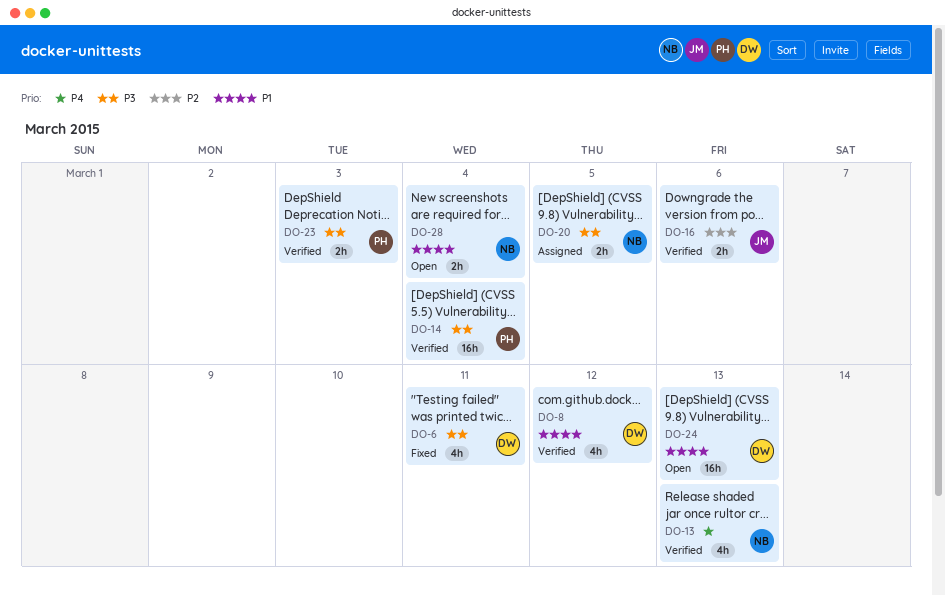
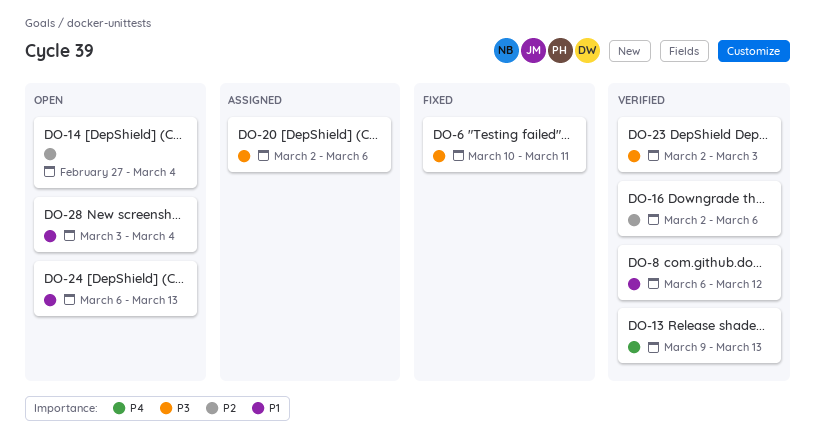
DO-14, status: Verified -> Open
DO-14, priority: P3 -> P2
DO-20, due: Mar 5 -> Mar 6

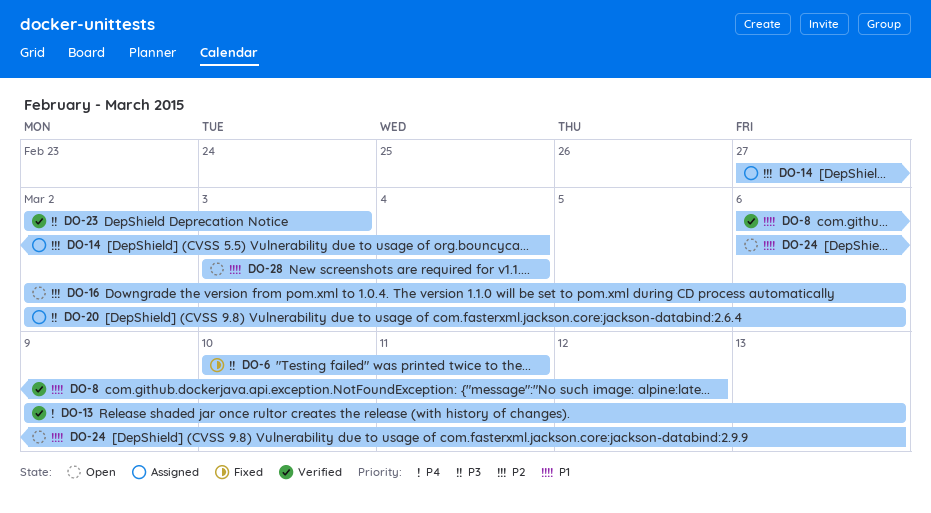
DO-14, status: Open -> Assigned
DO-16, status: Verified -> Open

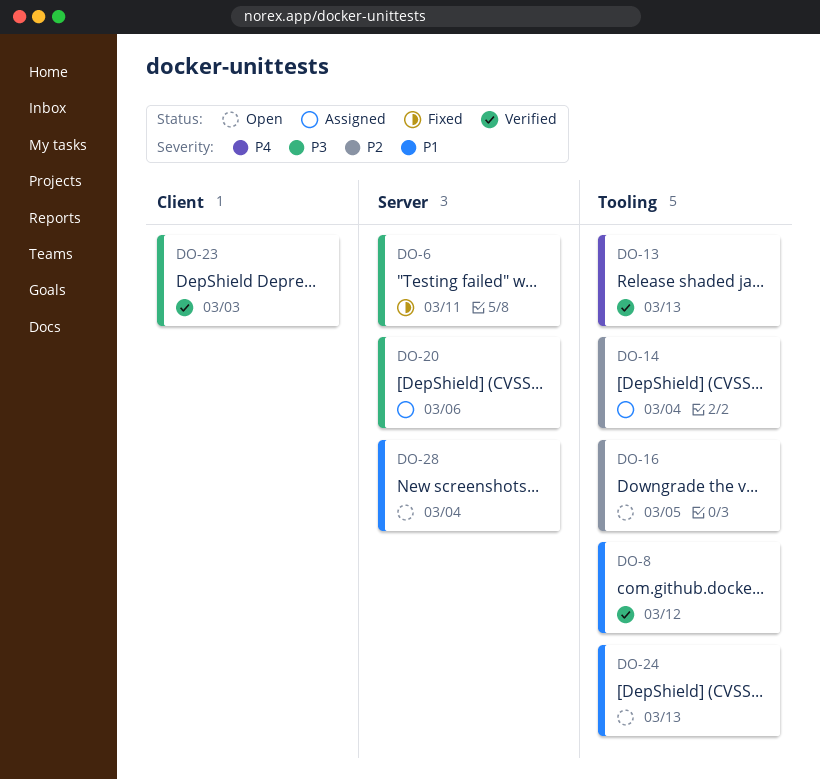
DO-16, due: Mar 6 -> Mar 5

